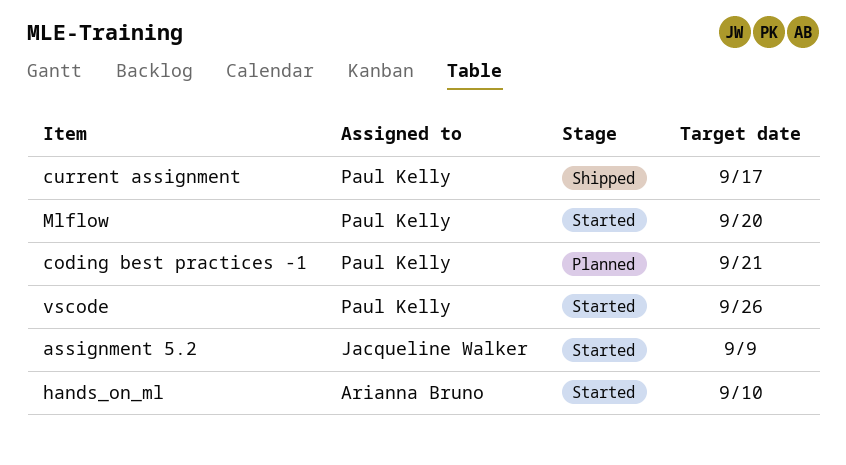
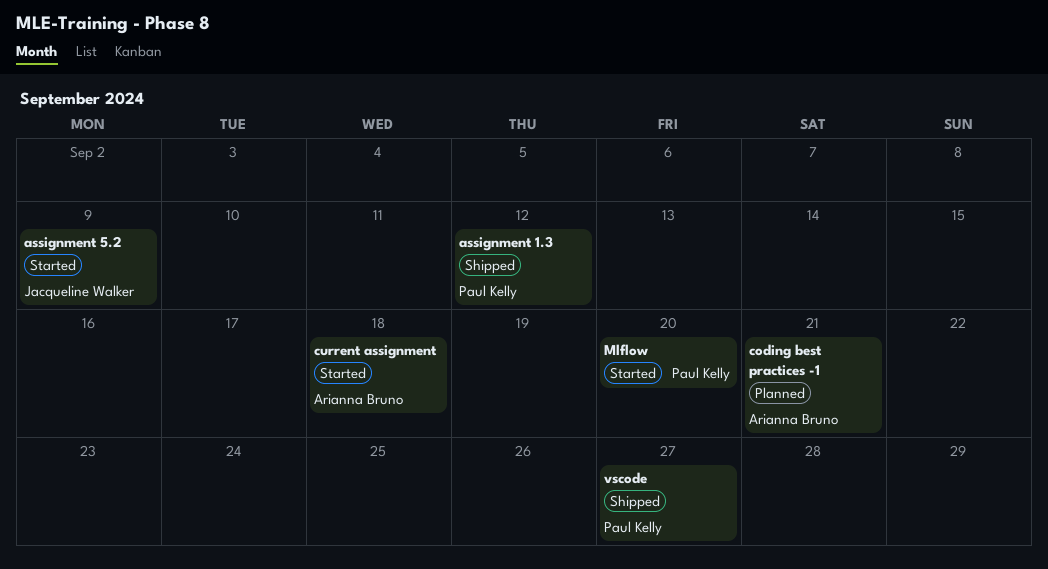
assignment 1.3: none -> present
coding best practices -1, owner: Paul Kelly -> Arianna Bruno
current assignment, status: Shipped -> Started
current assignment, owner: Paul Kelly -> Arianna Bruno
current assignment, due: Sep 17 -> Sep 18
hands_on_ml: present -> none
vscode, status: Started -> Shipped
vscode, due: Sep 26 -> Sep 27

